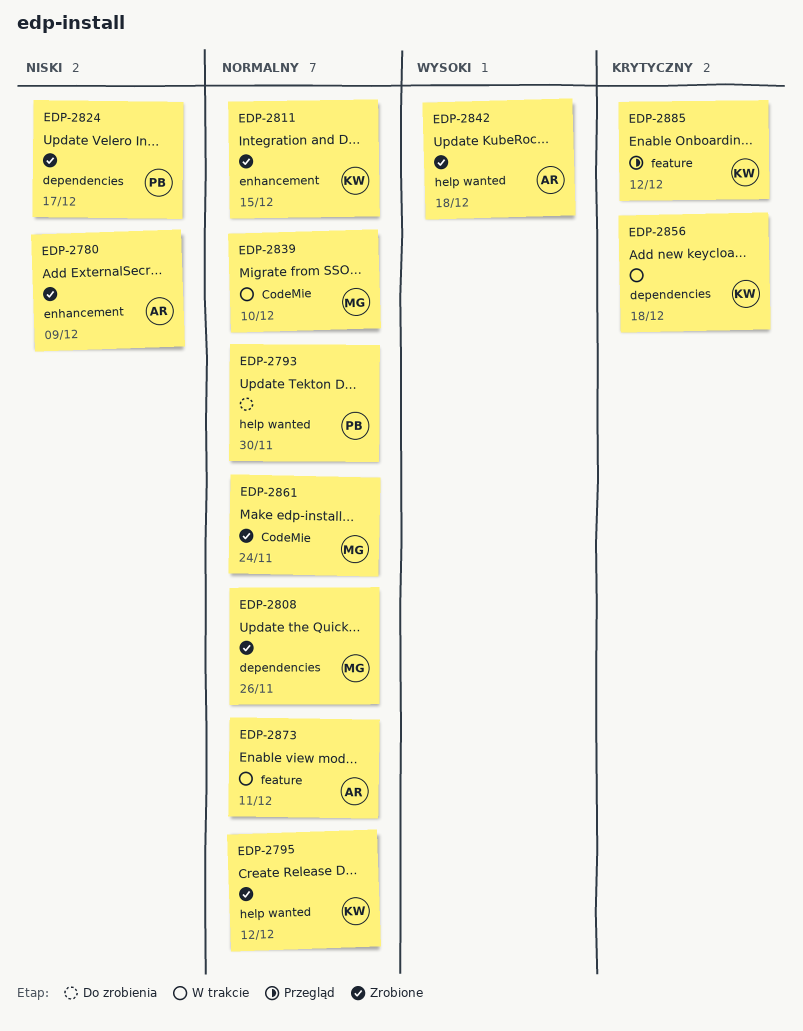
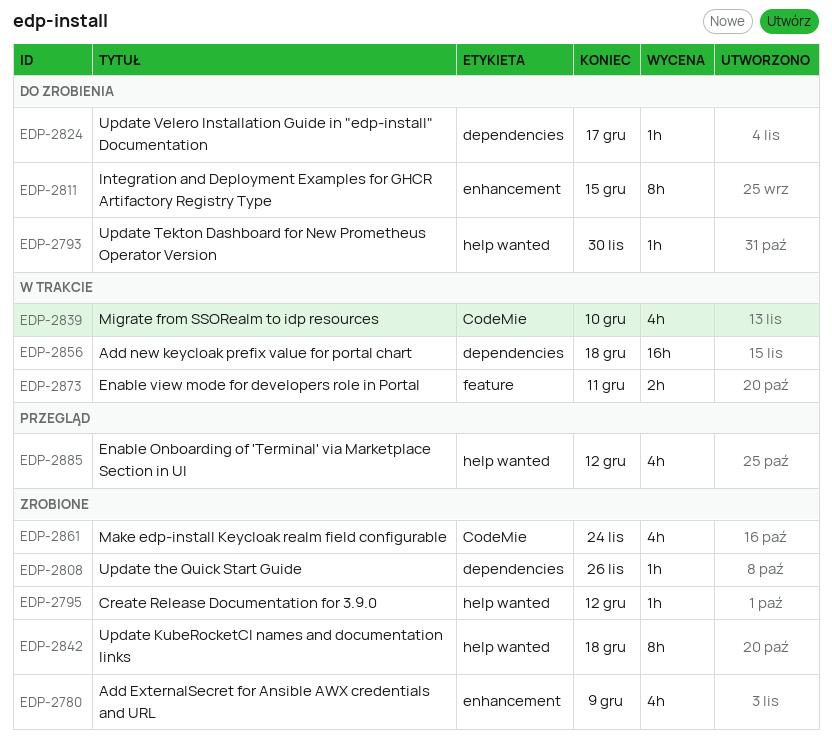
EDP-2811, status: Zrobione -> Do zrobienia
EDP-2824, status: Zrobione -> Do zrobienia
EDP-2885, label: feature -> help wanted

